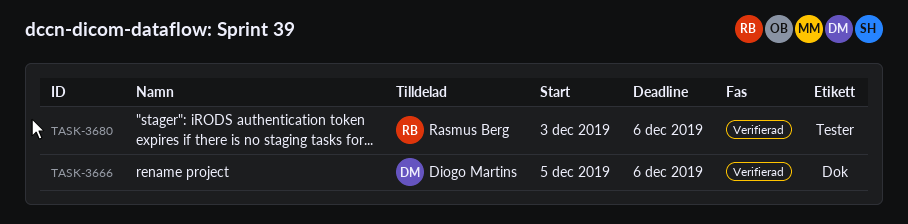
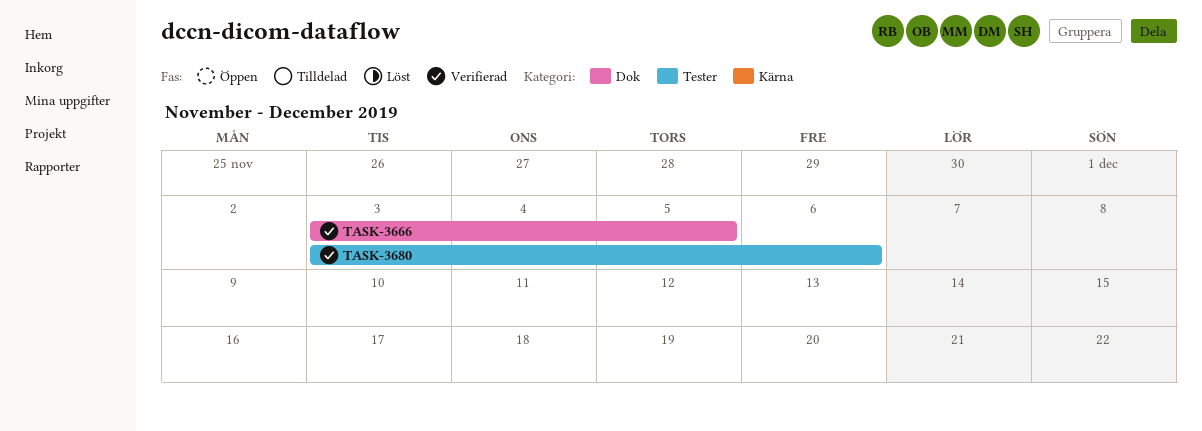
TASK-3666, start: Dec 5 -> Dec 3
TASK-3666, due: Dec 6 -> Dec 5

